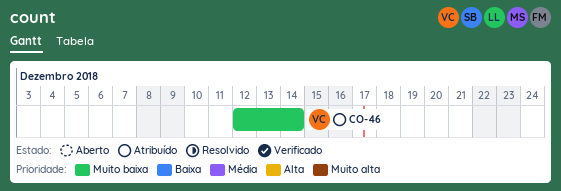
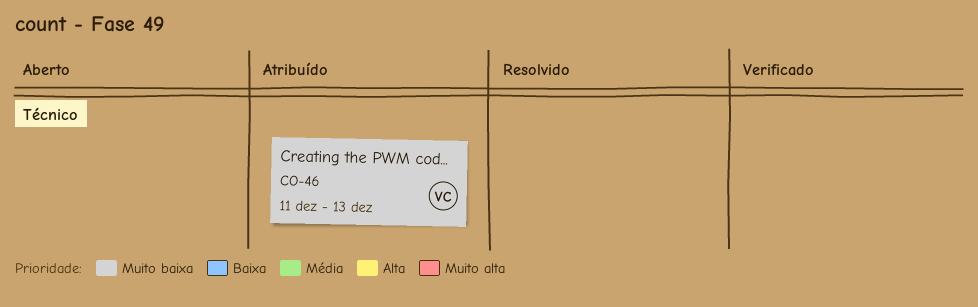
CO-46, start: Dec 12 -> Dec 11
CO-46, due: Dec 14 -> Dec 13

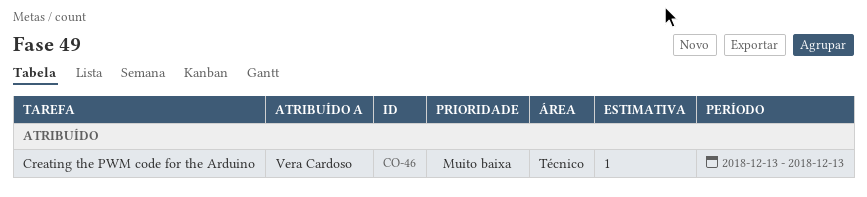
CO-46, start: Dec 11 -> Dec 13

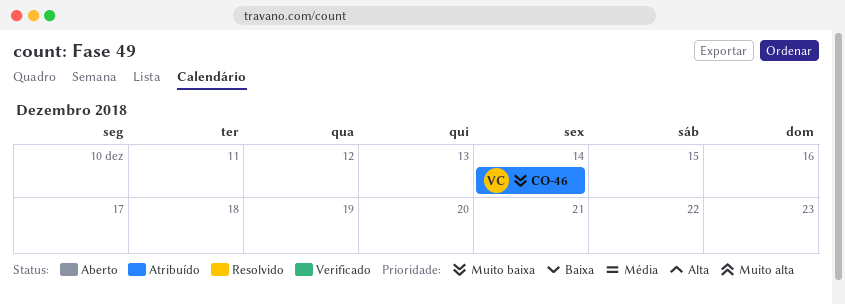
CO-46, start: Dec 13 -> Dec 14
CO-46, due: Dec 13 -> Dec 14

